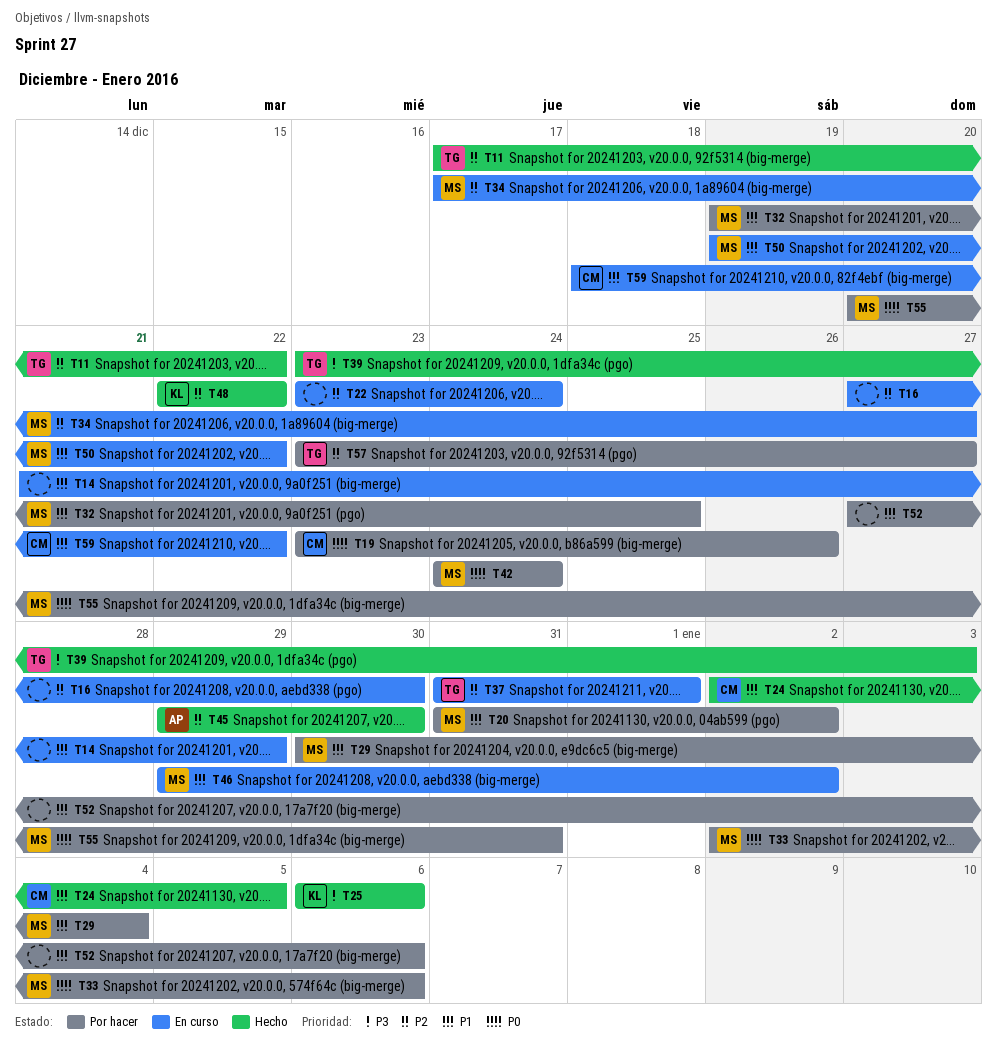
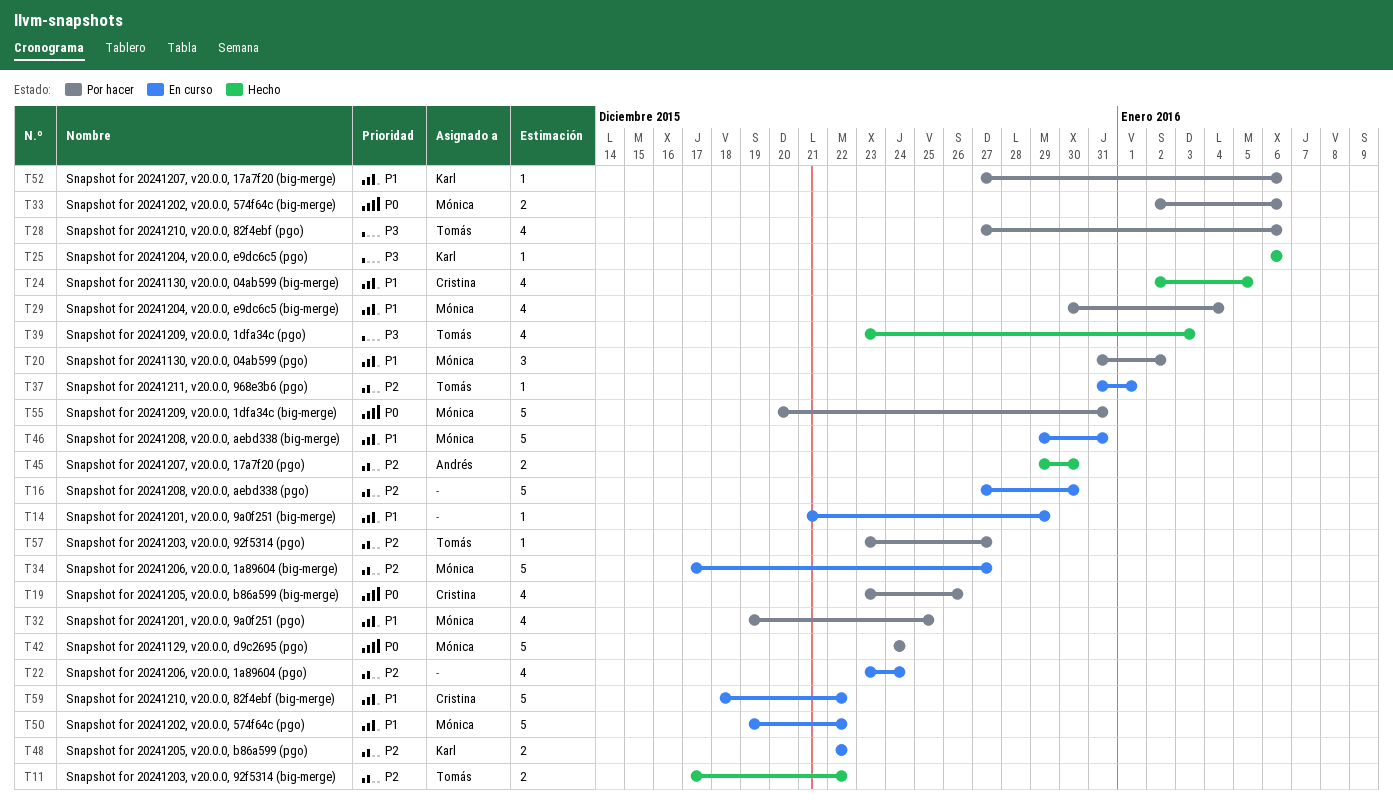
T28: none -> present
T46, due: Jan 2 -> Dec 31
T48, status: Hecho -> En curso
T52, owner: none -> Karl

